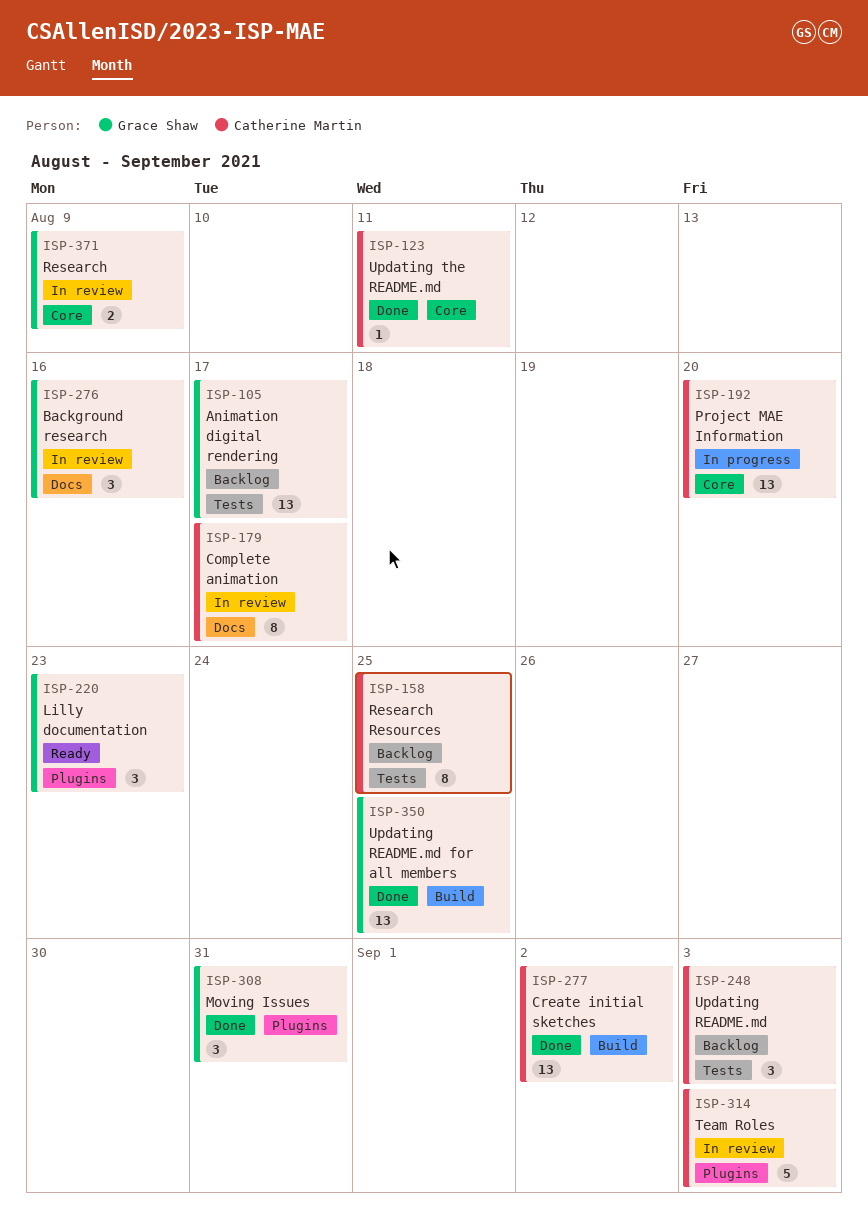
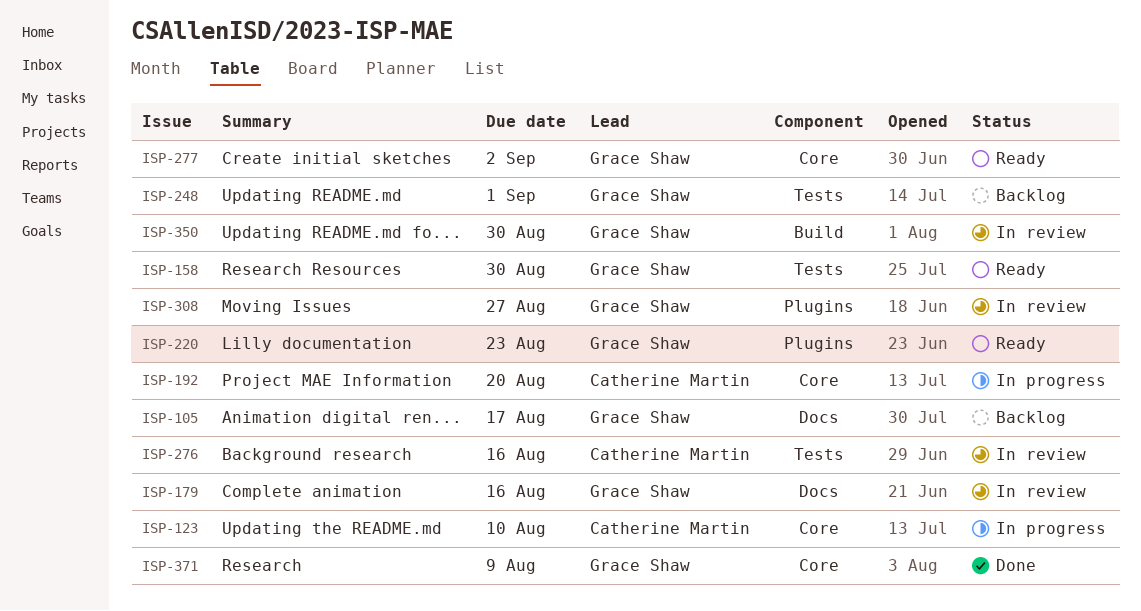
ISP-105, label: Tests -> Docs
ISP-123, status: Done -> In progress
ISP-123, due: Aug 11 -> Aug 10
ISP-158, status: Backlog -> Ready
ISP-158, owner: Catherine Martin -> Grace Shaw
ISP-158, due: Aug 25 -> Aug 30
ISP-179, owner: Catherine Martin -> Grace Shaw
ISP-179, due: Aug 17 -> Aug 16
ISP-248, owner: Catherine Martin -> Grace Shaw
ISP-248, due: Sep 3 -> Sep 1
ISP-276, owner: Grace Shaw -> Catherine Martin
ISP-276, label: Docs -> Tests
ISP-277, status: Done -> Ready
ISP-277, owner: Catherine Martin -> Grace Shaw
ISP-277, label: Build -> Core
ISP-308, status: Done -> In review
ISP-308, due: Aug 31 -> Aug 27
ISP-314: present -> none
ISP-350, status: Done -> In review
ISP-350, due: Aug 25 -> Aug 30
ISP-371, status: In review -> Done

